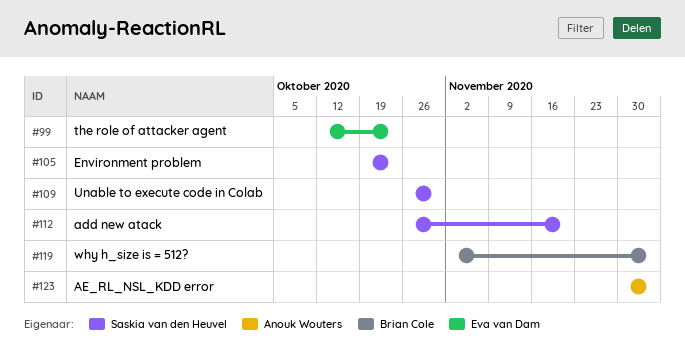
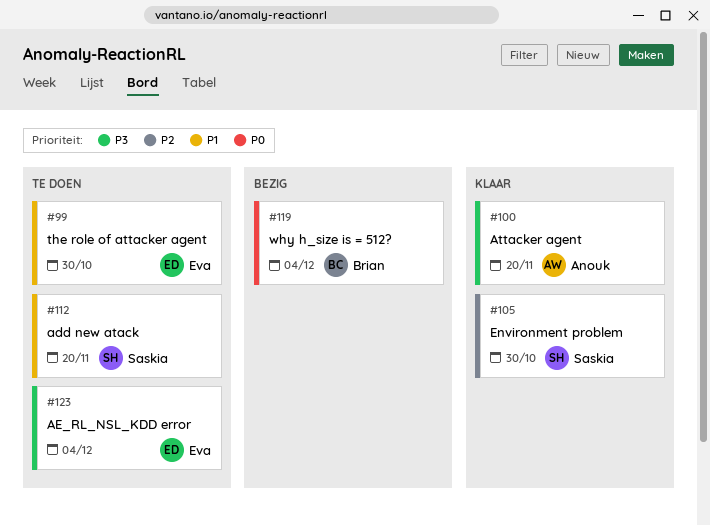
#99, due: Oct 23 -> Oct 30
#100: none -> present
#105, due: Oct 23 -> Oct 30
#109: present -> none
#123, owner: Anouk Wouters -> Eva van Dam

